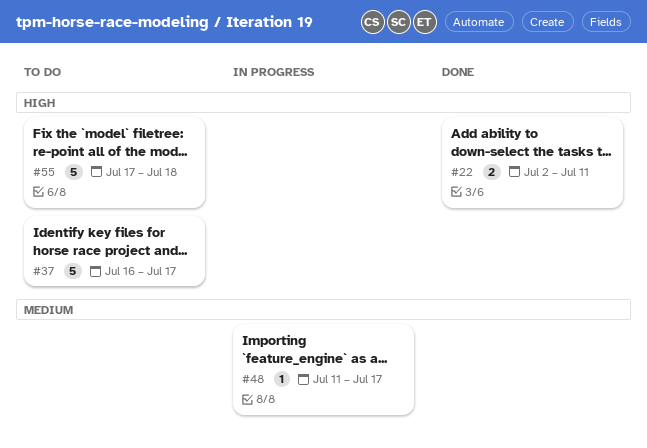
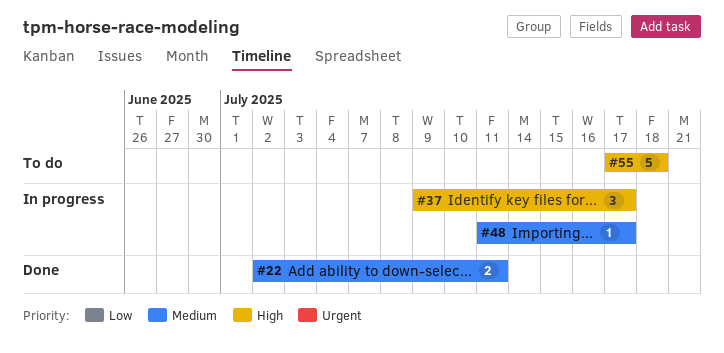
#22, priority: High -> Medium
#37, status: To do -> In progress
#37, estimate: 5 -> 3
#37, start: Jul 16 -> Jul 9

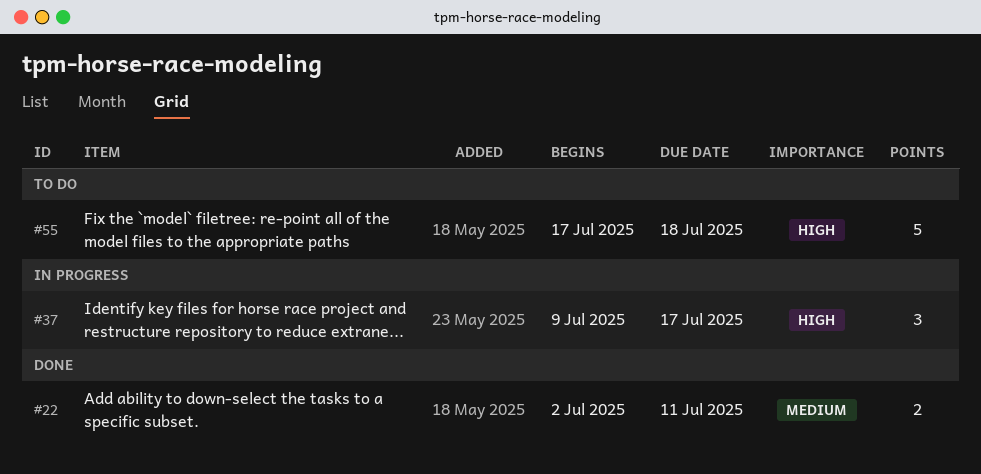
#48: present -> none

